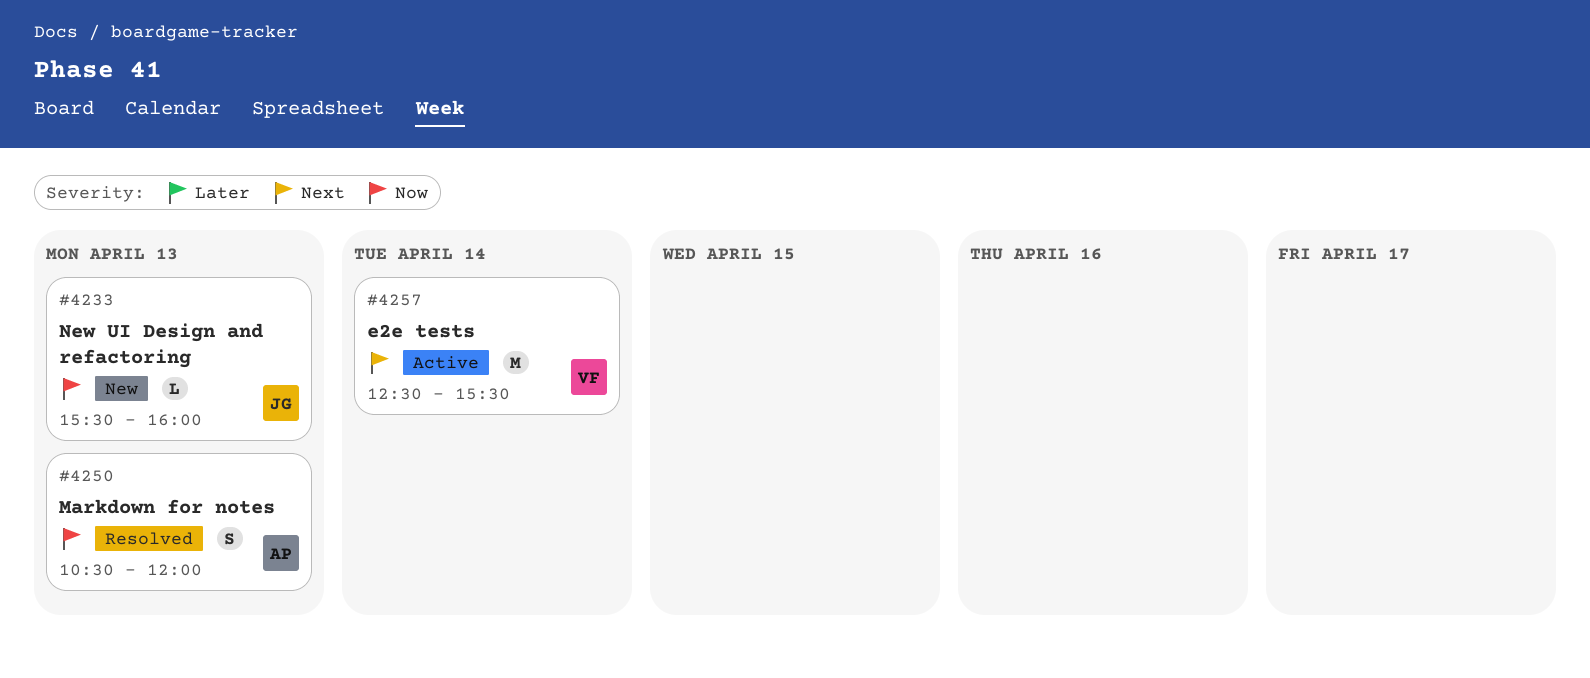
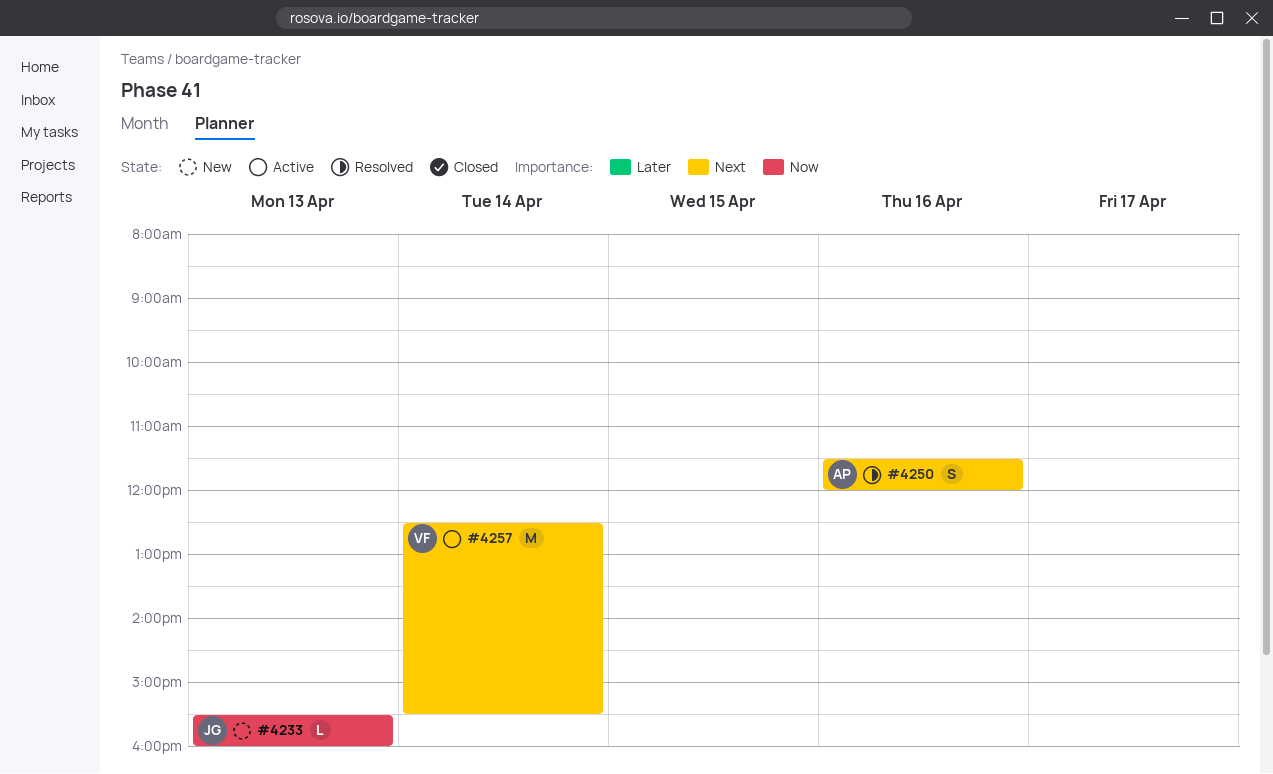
#4250, priority: Now -> Next
#4250, day: Apr 13 -> Apr 16
#4250, begins: 10:30 -> 11:30

